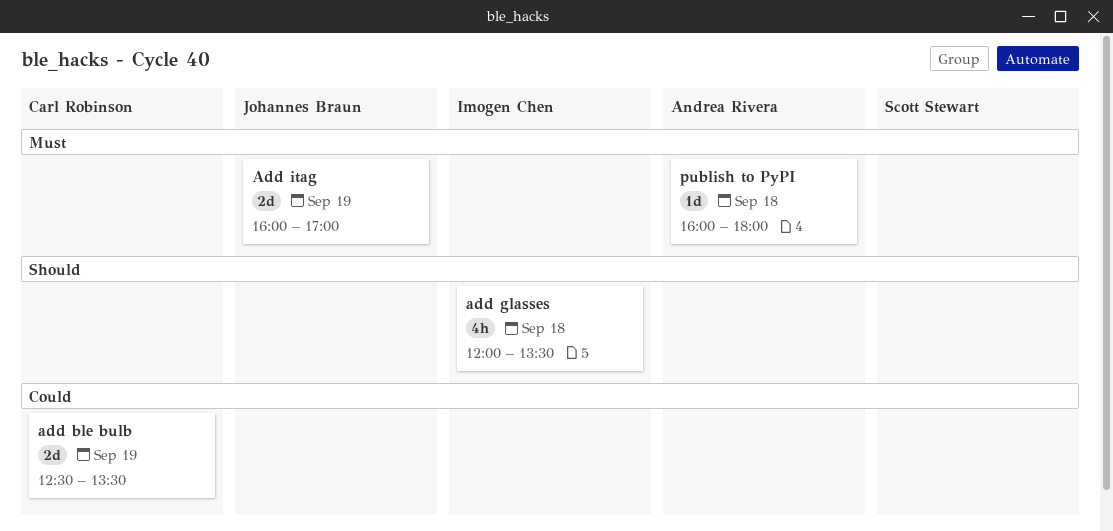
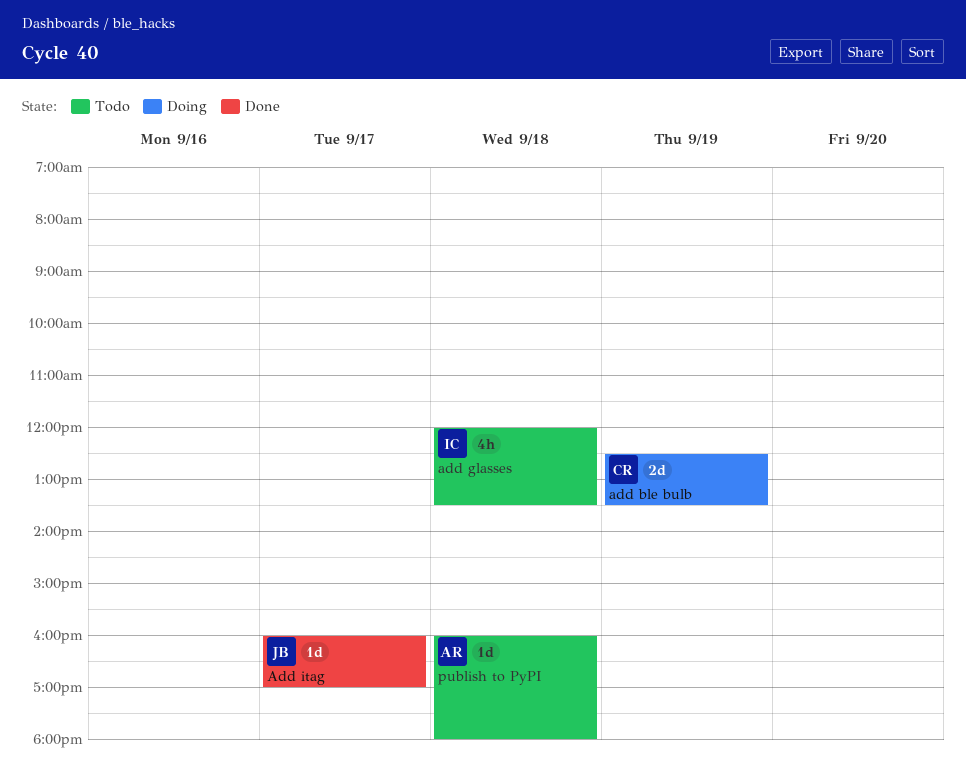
Add itag, estimate: 2d -> 1d
Add itag, day: Sep 19 -> Sep 17

